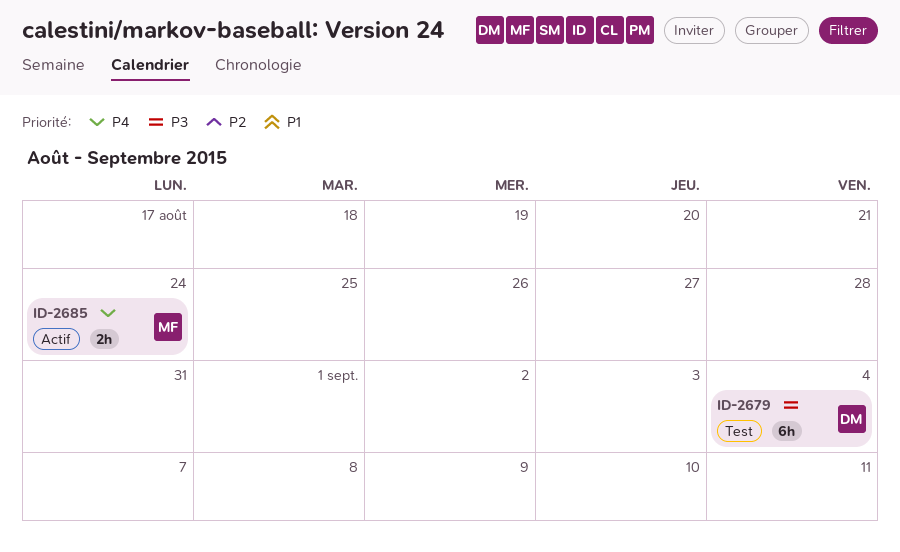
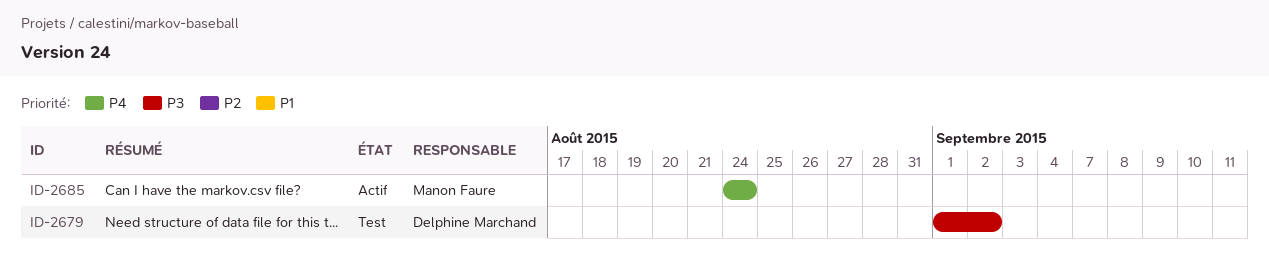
ID-2679, due: Sep 4 -> Sep 2

